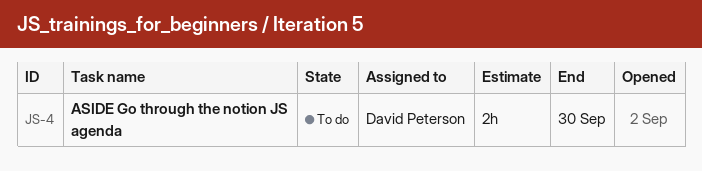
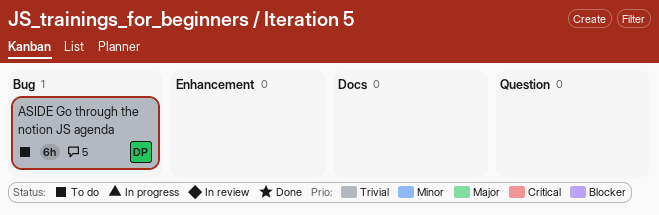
ASIDE Go through the notion JS agenda, estimate: 2h -> 6h

